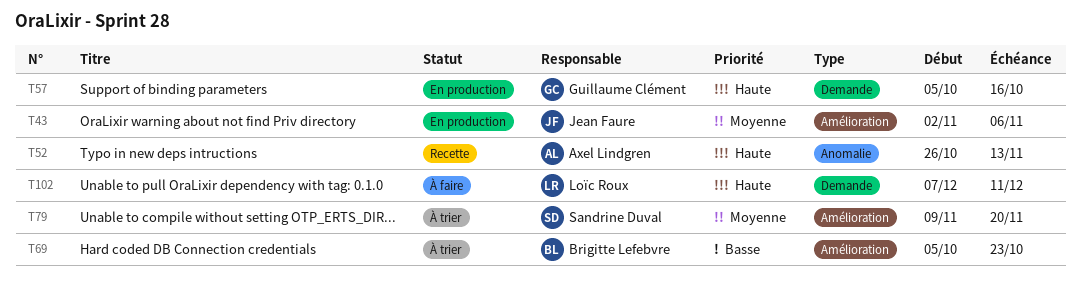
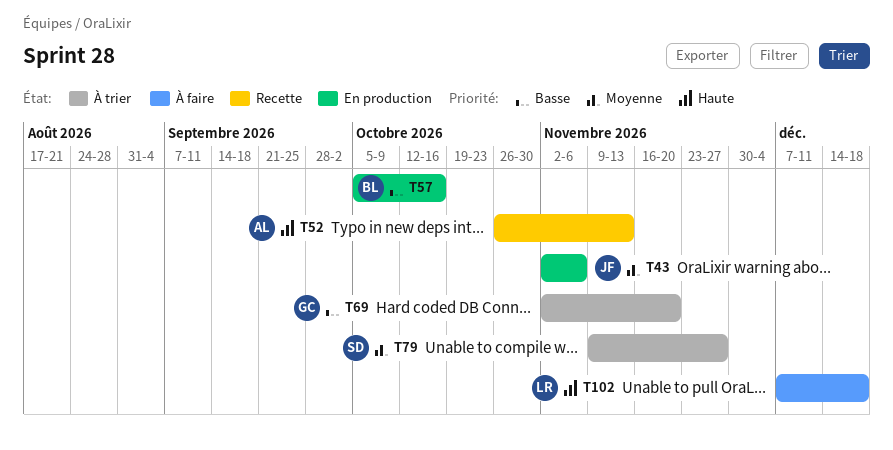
T57, owner: Guillaume Clément -> Brigitte Lefebvre
T57, priority: Haute -> Basse
T69, owner: Brigitte Lefebvre -> Guillaume Clément
T69, start: Oct 5 -> Nov 2
T69, due: Oct 23 -> Nov 20
T79, due: Nov 20 -> Nov 27
T102, due: Dec 11 -> Dec 18

